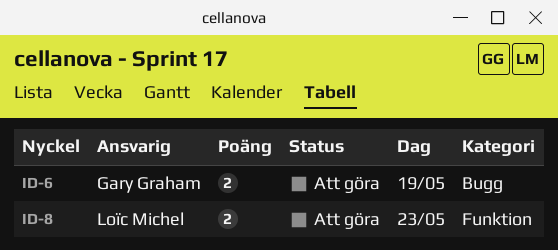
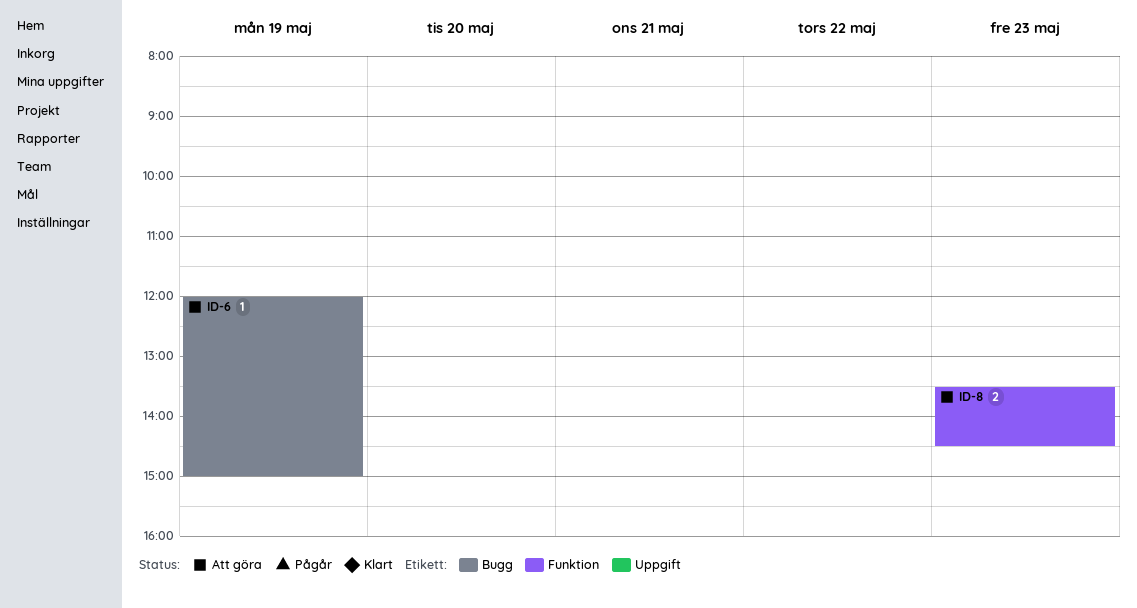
ID-6, estimate: 2 -> 1

